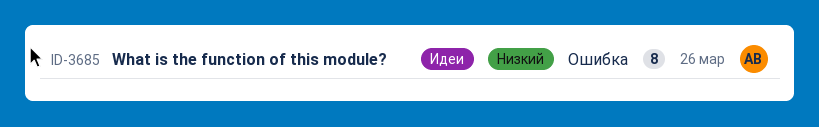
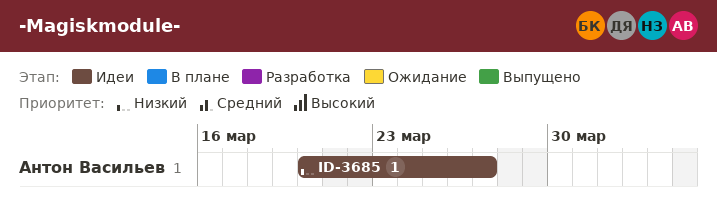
ID-3685, estimate: 8 -> 1
ID-3685, due: Mar 26 -> Mar 27

